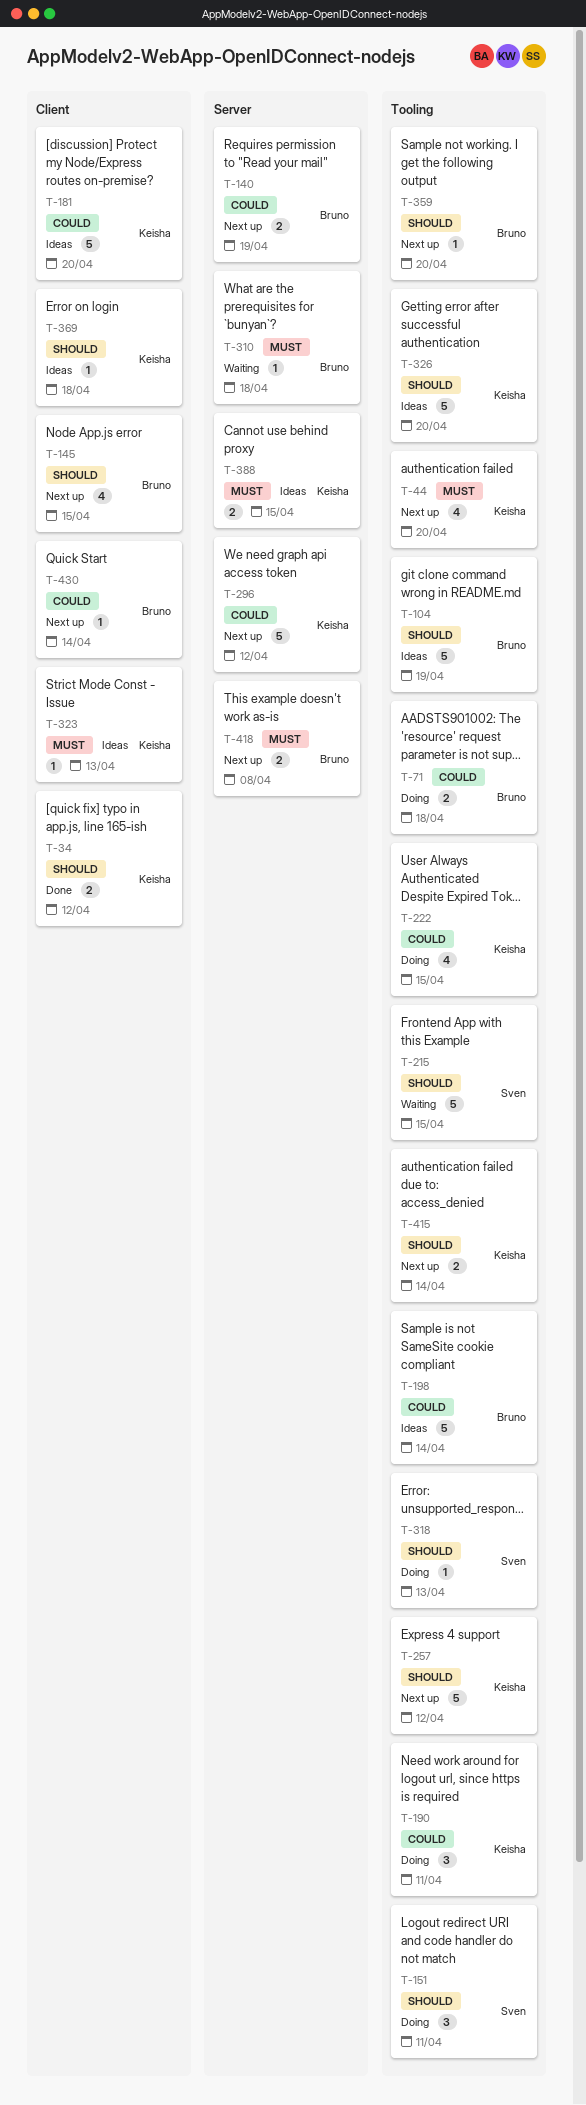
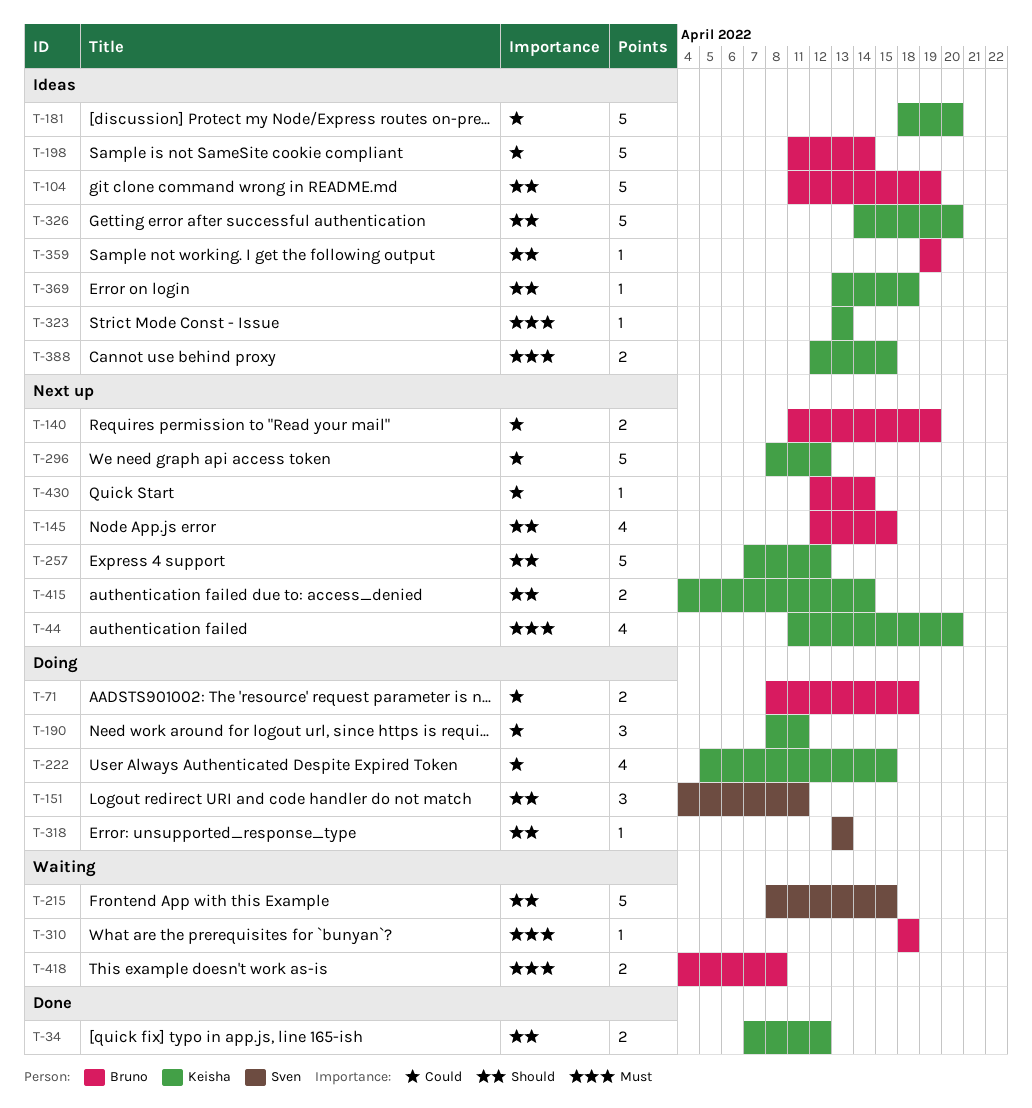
T-359, status: Next up -> Ideas
T-359, due: Apr 20 -> Apr 19
T-418, status: Next up -> Waiting

